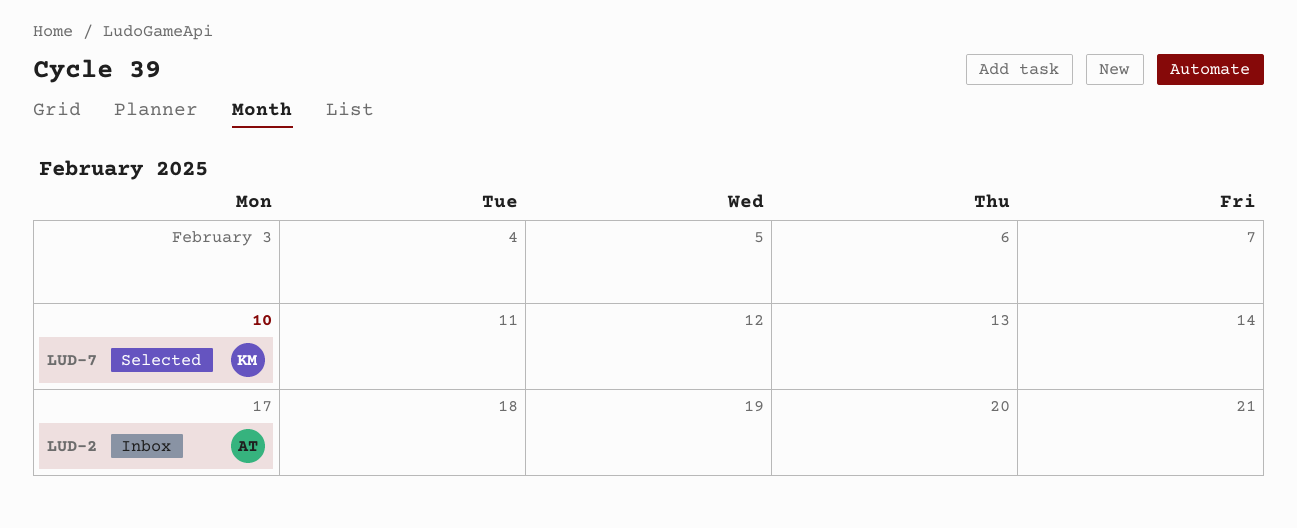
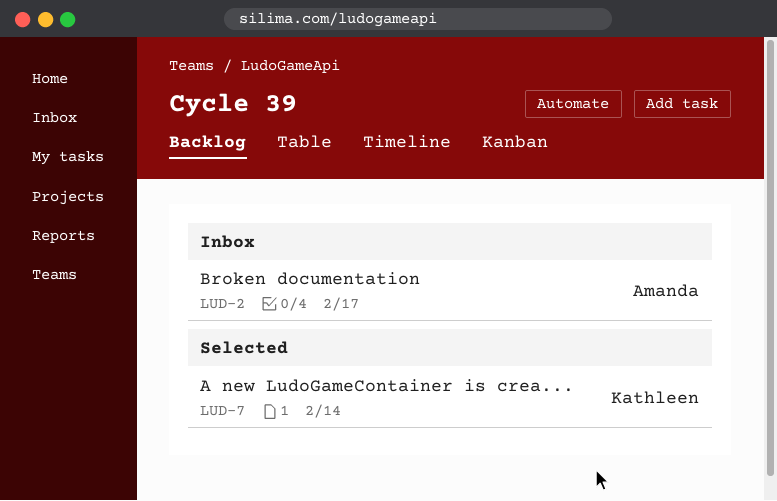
LUD-7, due: Feb 10 -> Feb 14

